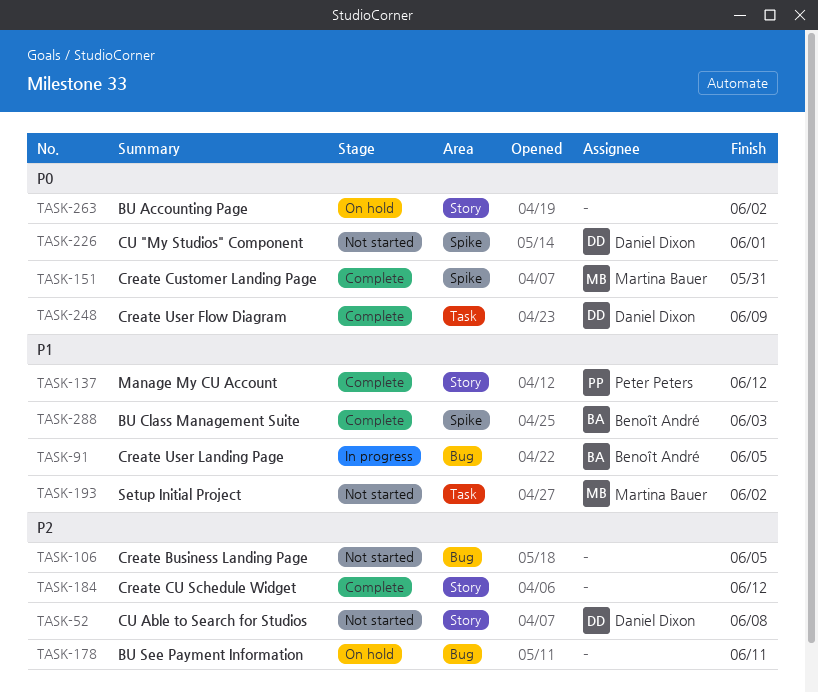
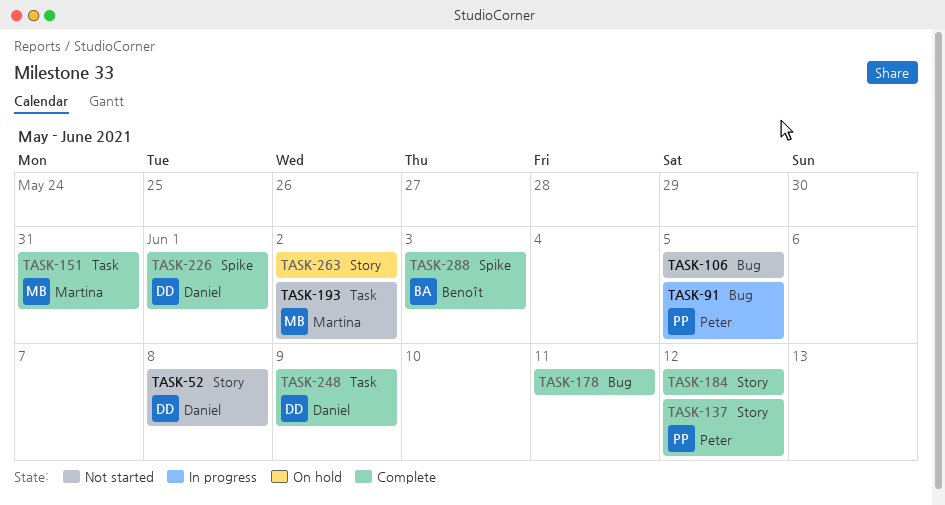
TASK-91, owner: Benoît André -> Peter Peters
TASK-151, label: Spike -> Task
TASK-178, status: On hold -> Complete
TASK-226, status: Not started -> Complete

